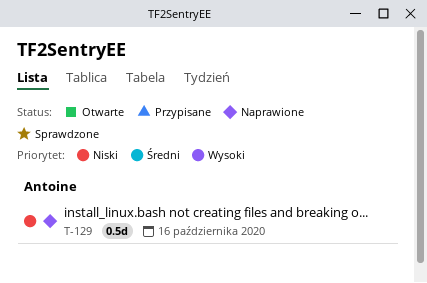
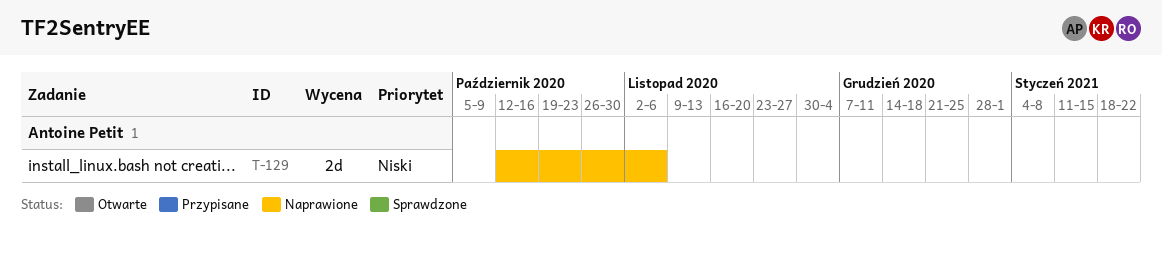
T-129, estimate: 0.5d -> 2d
T-129, due: Oct 16 -> Nov 6

